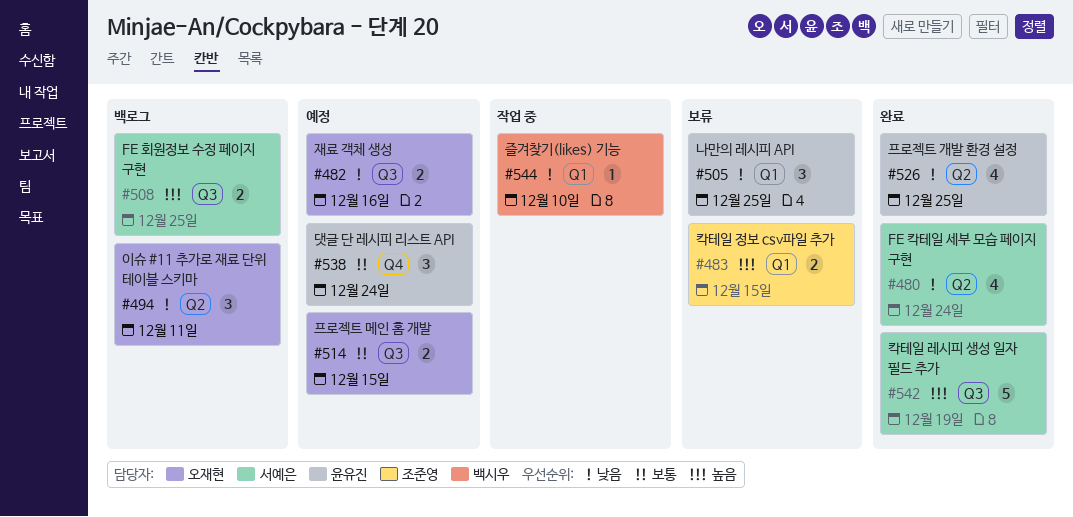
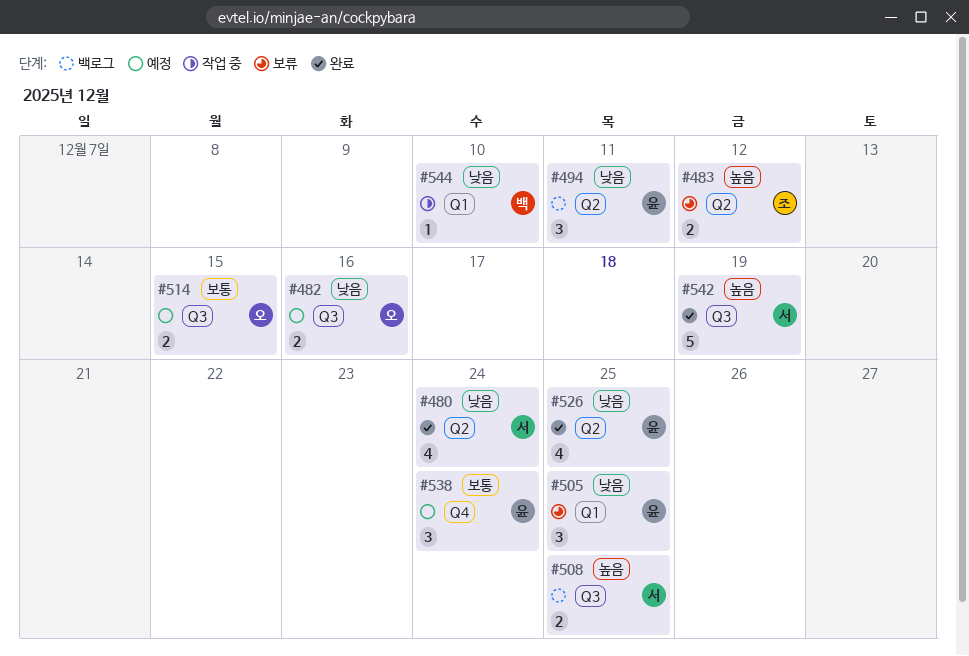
#483, label: Q1 -> Q2
#483, due: Dec 15 -> Dec 12
#494, owner: 오재현 -> 윤유진

